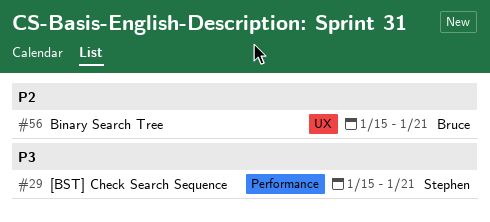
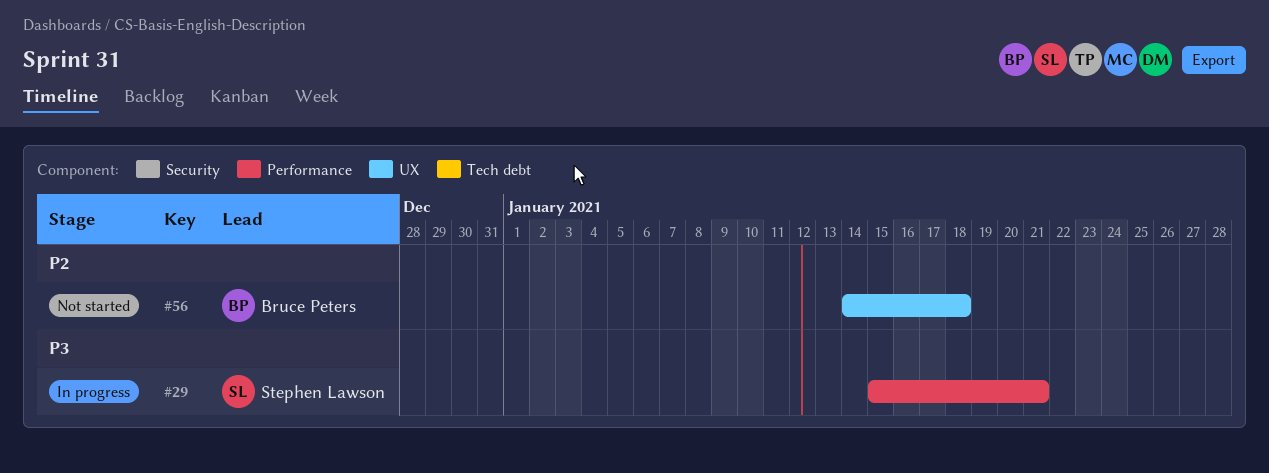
#56, start: Jan 15 -> Jan 14
#56, due: Jan 21 -> Jan 18

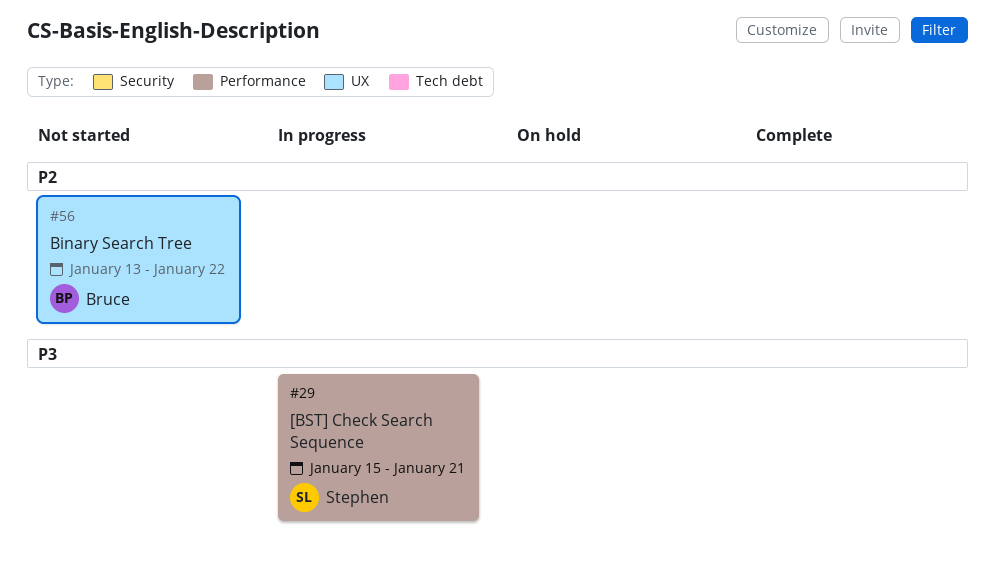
#56, start: Jan 14 -> Jan 13
#56, due: Jan 18 -> Jan 22

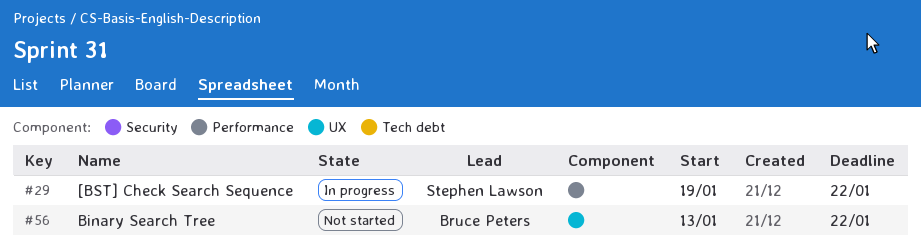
#29, start: Jan 15 -> Jan 19
#29, due: Jan 21 -> Jan 22

